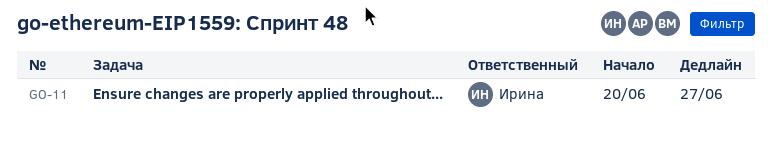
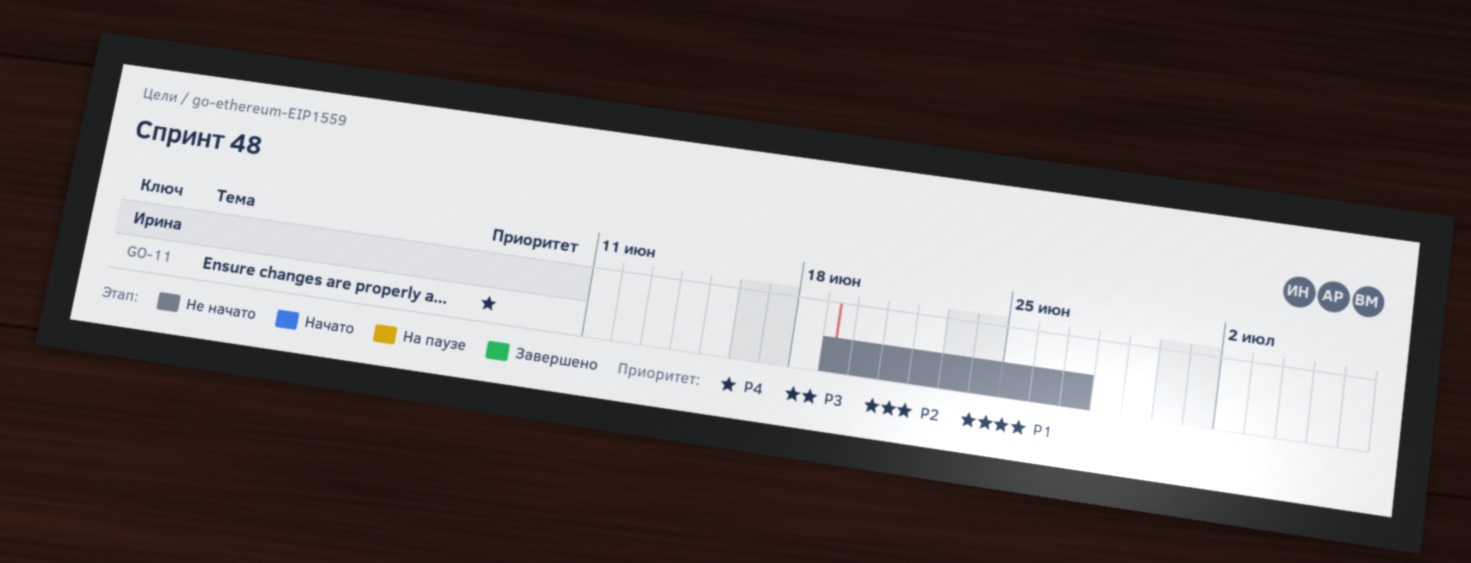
GO-11, start: Jun 20 -> Jun 19

